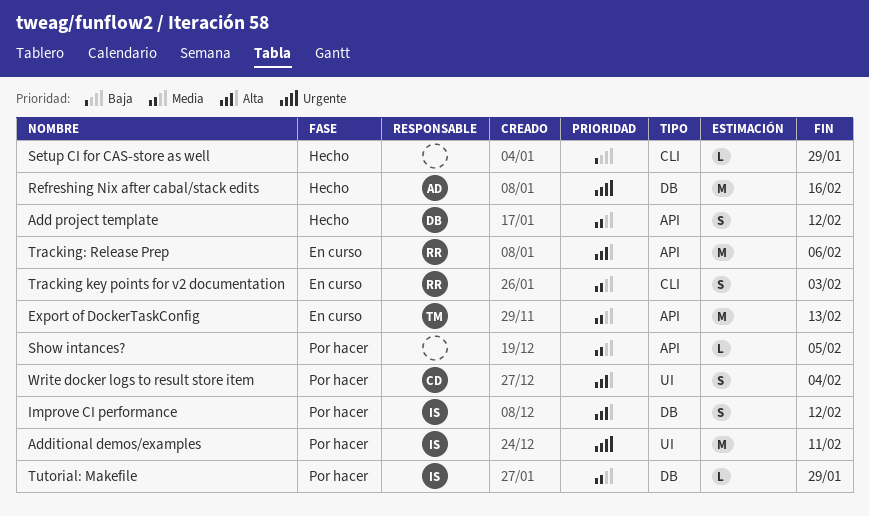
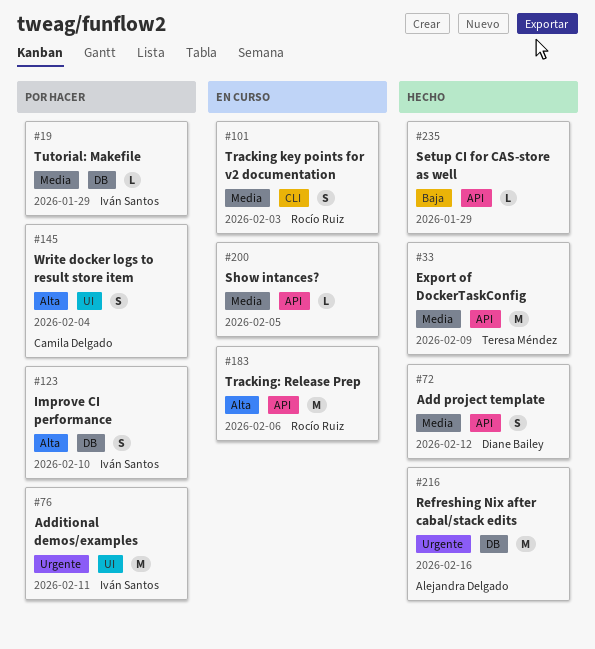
Export of DockerTaskConfig, status: En curso -> Hecho
Export of DockerTaskConfig, due: Feb 13 -> Feb 9
Improve CI performance, due: Feb 12 -> Feb 10
Setup CI for CAS-store as well, label: CLI -> API
Show intances?, status: Por hacer -> En curso

